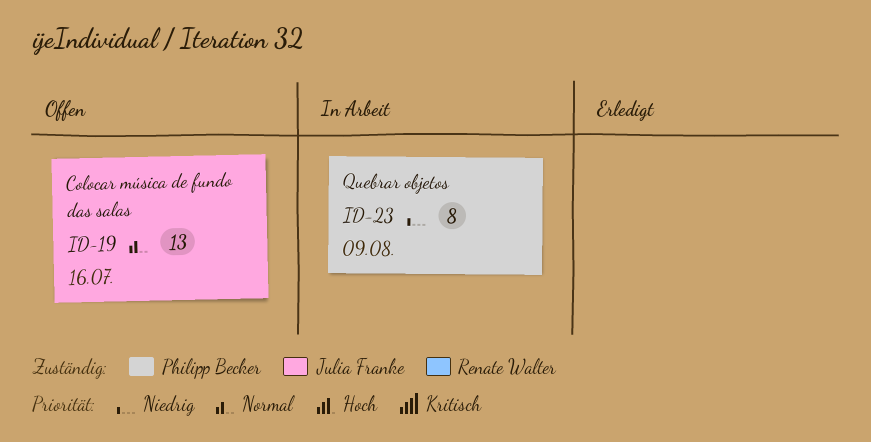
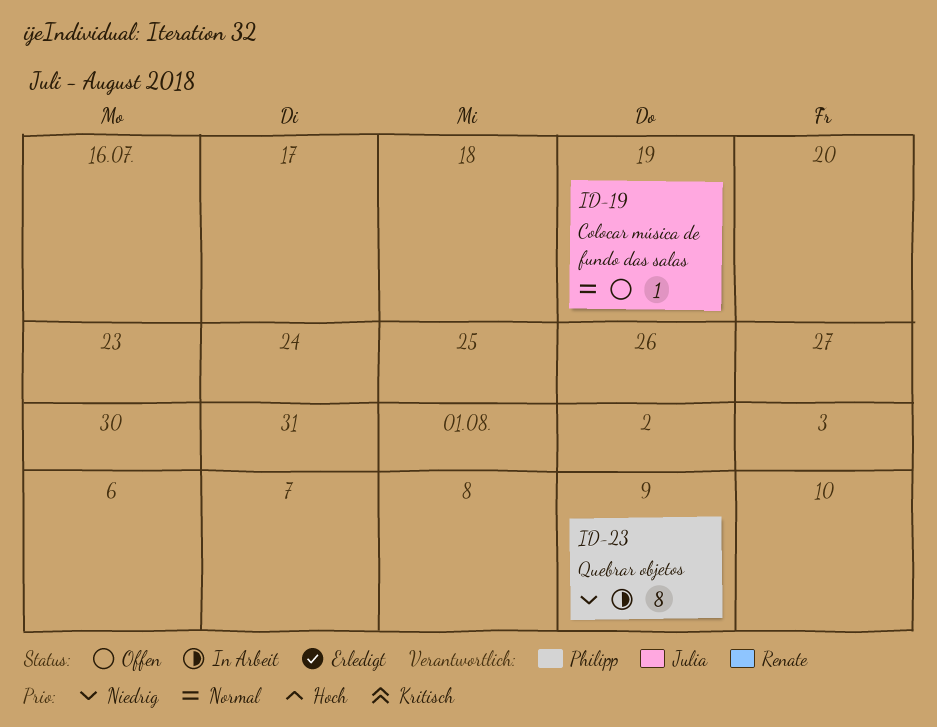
ID-19, estimate: 13 -> 1
ID-19, due: Jul 16 -> Jul 19

